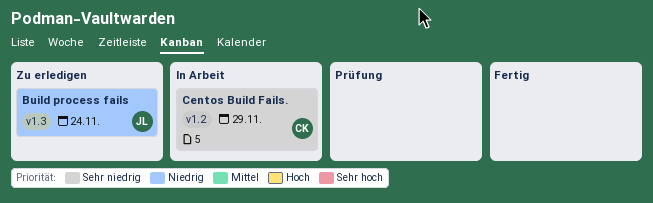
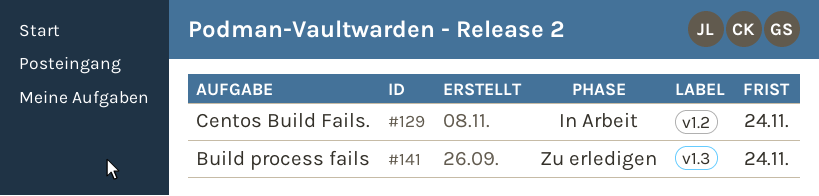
Centos Build Fails., due: Nov 29 -> Nov 24

